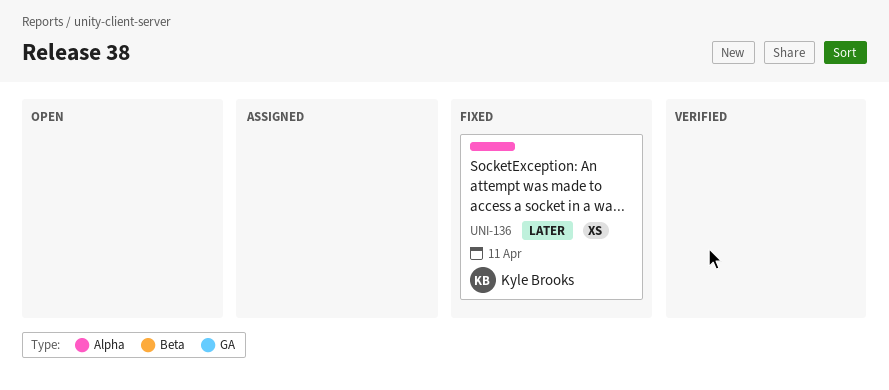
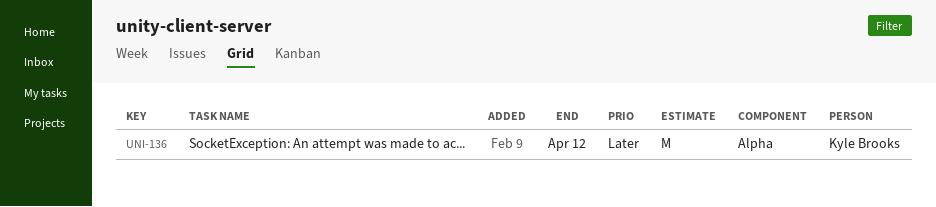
UNI-136, estimate: XS -> M
UNI-136, due: Apr 11 -> Apr 12

